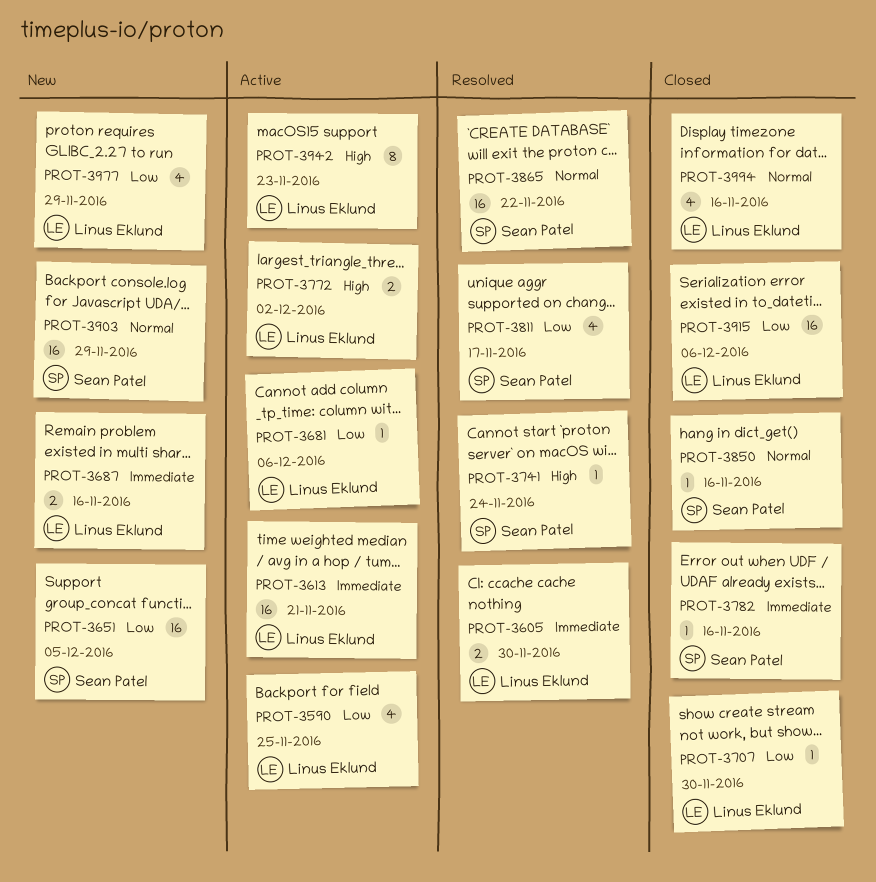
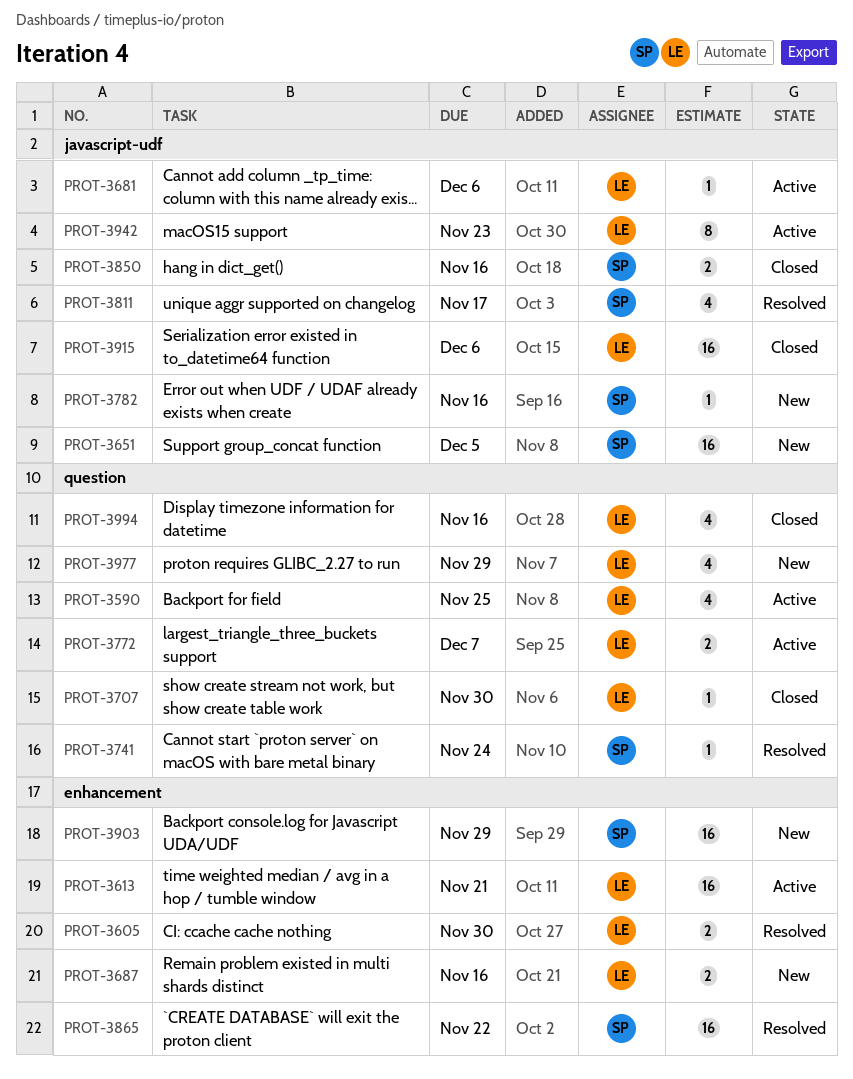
PROT-3772, due: Dec 2 -> Dec 7
PROT-3782, status: Closed -> New
PROT-3850, estimate: 1 -> 2

